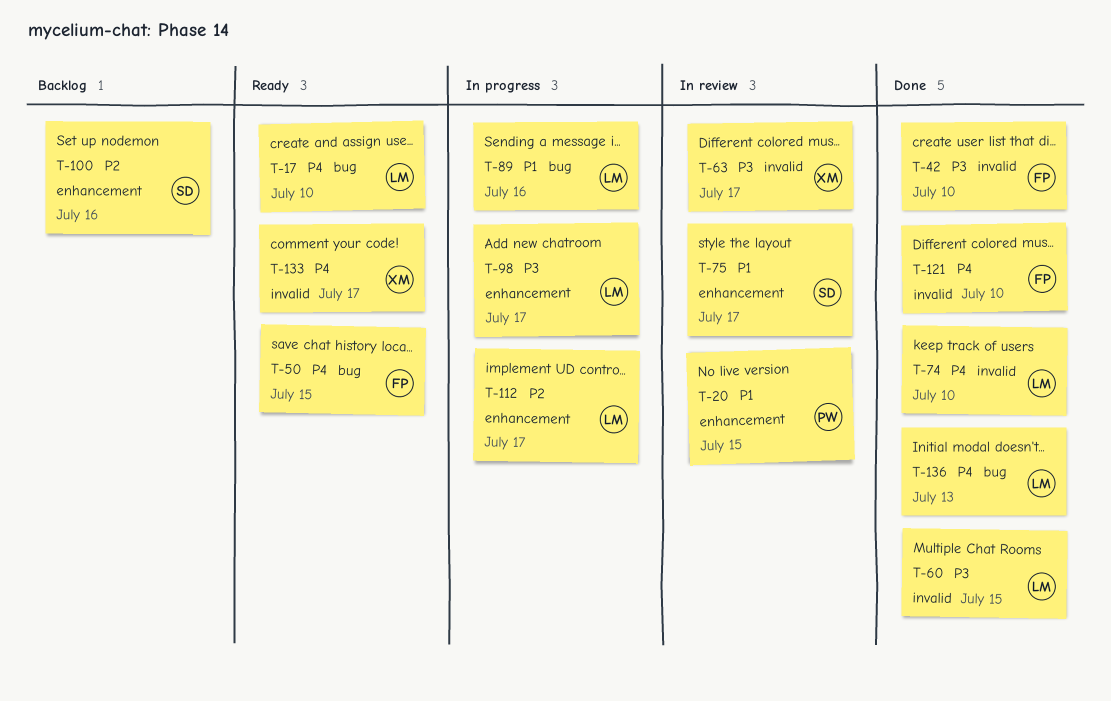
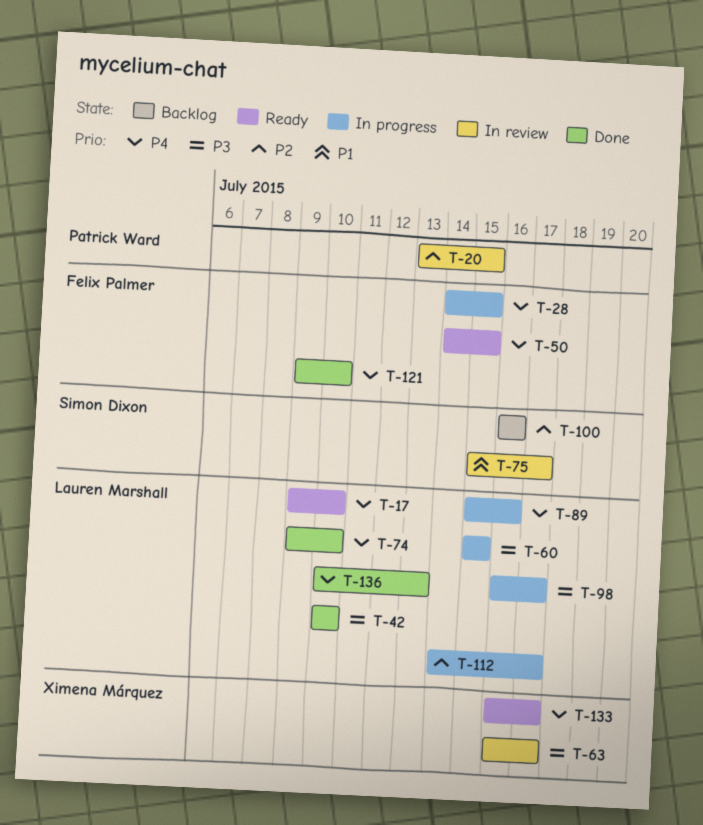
T-20, priority: P1 -> P2
T-28: none -> present
T-42, owner: Felix Palmer -> Lauren Marshall
T-60, status: Done -> In progress
T-89, priority: P1 -> P4

